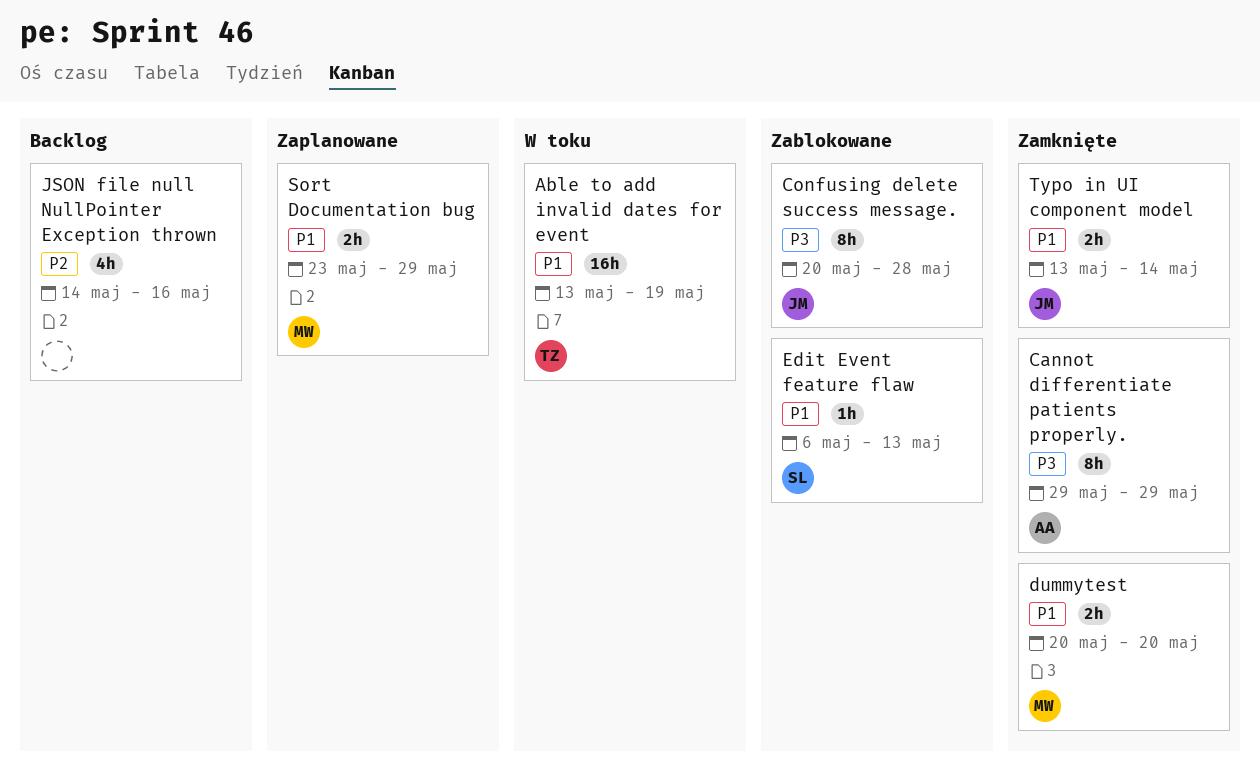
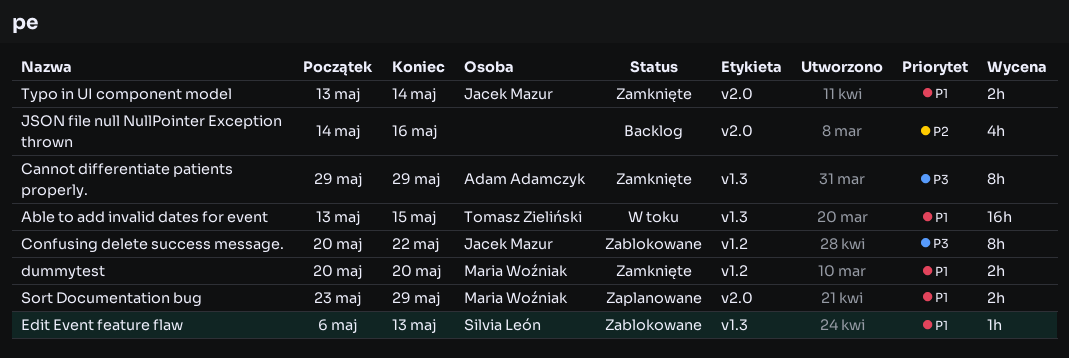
Able to add invalid dates for event, due: May 19 -> May 15
Confusing delete success message., due: May 28 -> May 22

